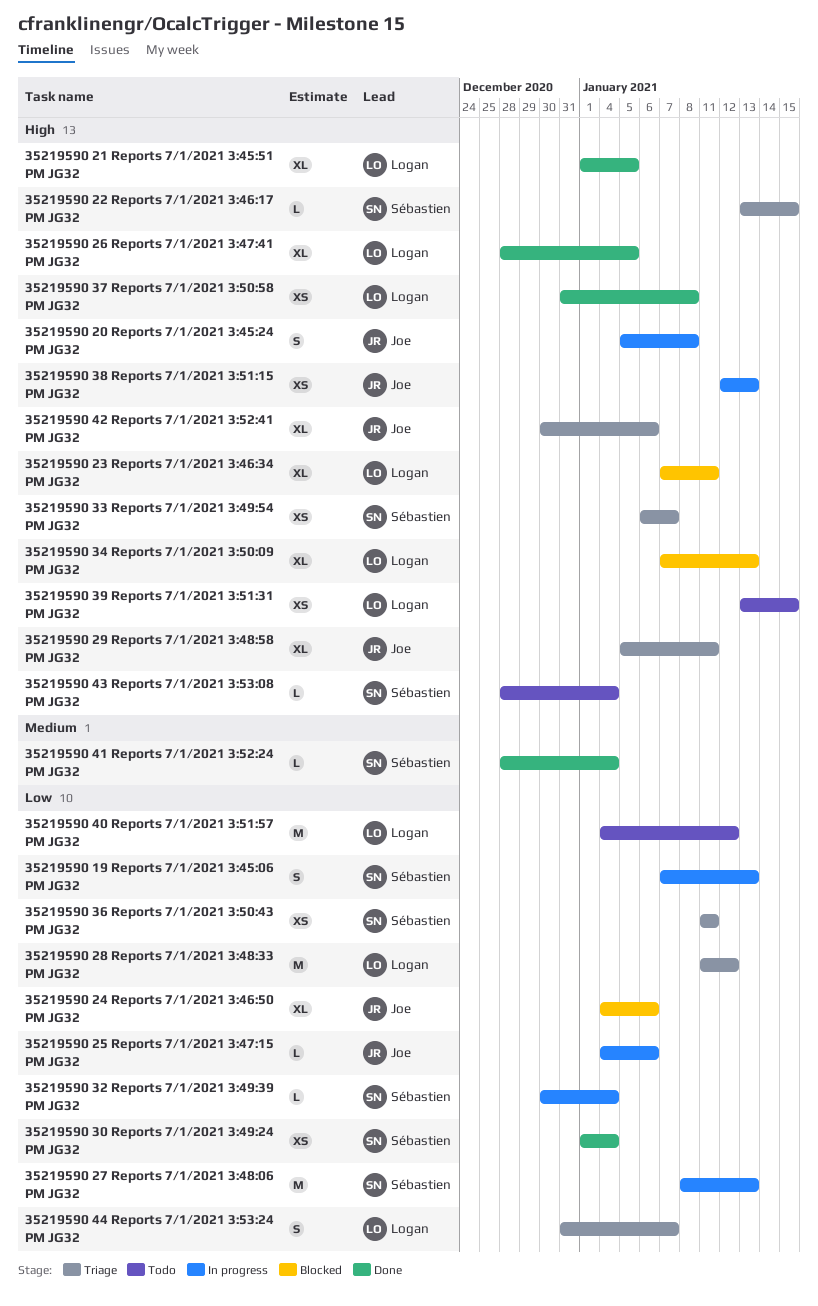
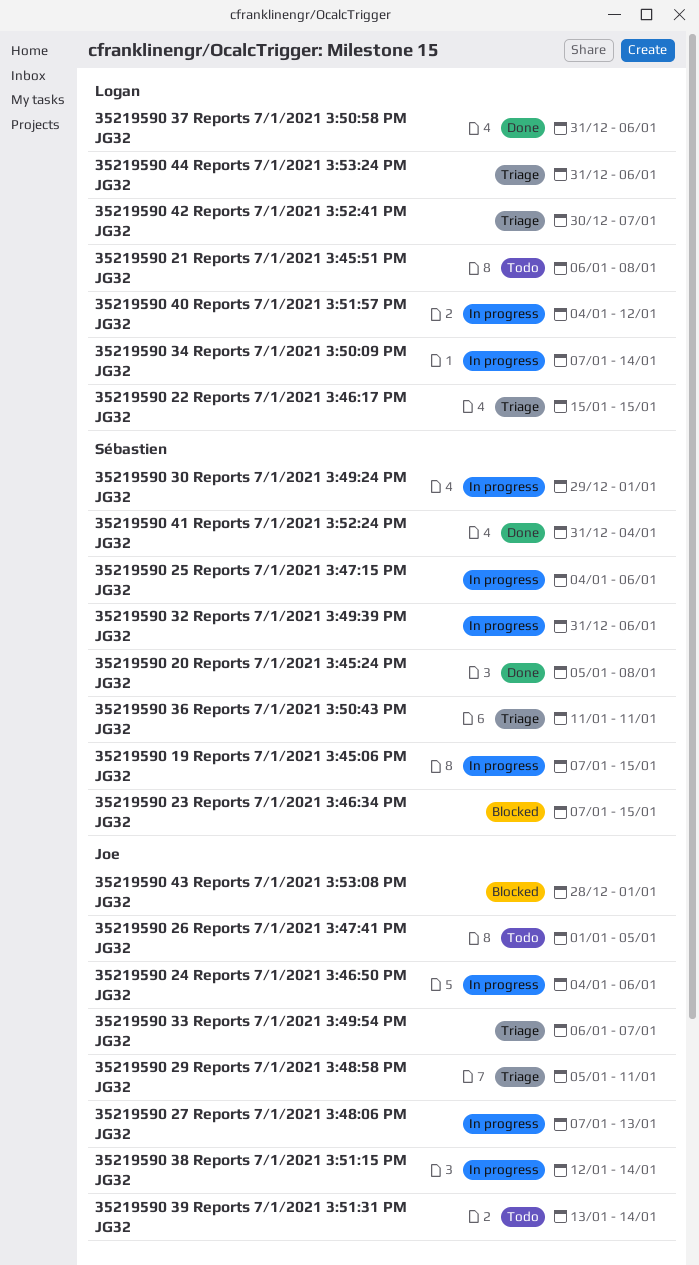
35219590 19 Reports 7/1/2021 3:45:06 PM JG32, due: Jan 13 -> Jan 15
35219590 20 Reports 7/1/2021 3:45:24 PM JG32, status: In progress -> Done
35219590 20 Reports 7/1/2021 3:45:24 PM JG32, owner: Joe -> Sébastien
35219590 21 Reports 7/1/2021 3:45:51 PM JG32, status: Done -> Todo
35219590 21 Reports 7/1/2021 3:45:51 PM JG32, start: Jan 1 -> Jan 6
35219590 21 Reports 7/1/2021 3:45:51 PM JG32, due: Jan 5 -> Jan 8
35219590 22 Reports 7/1/2021 3:46:17 PM JG32, owner: Sébastien -> Logan
35219590 22 Reports 7/1/2021 3:46:17 PM JG32, start: Jan 13 -> Jan 15
35219590 23 Reports 7/1/2021 3:46:34 PM JG32, owner: Logan -> Sébastien
35219590 23 Reports 7/1/2021 3:46:34 PM JG32, due: Jan 11 -> Jan 15
35219590 24 Reports 7/1/2021 3:46:50 PM JG32, status: Blocked -> In progress
35219590 25 Reports 7/1/2021 3:47:15 PM JG32, owner: Joe -> Sébastien
35219590 26 Reports 7/1/2021 3:47:41 PM JG32, status: Done -> Todo
35219590 26 Reports 7/1/2021 3:47:41 PM JG32, owner: Logan -> Joe
35219590 26 Reports 7/1/2021 3:47:41 PM JG32, start: Dec 28 -> Jan 1
35219590 27 Reports 7/1/2021 3:48:06 PM JG32, owner: Sébastien -> Joe
35219590 27 Reports 7/1/2021 3:48:06 PM JG32, start: Jan 8 -> Jan 7
35219590 28 Reports 7/1/2021 3:48:33 PM JG32: present -> none
35219590 30 Reports 7/1/2021 3:49:24 PM JG32, status: Done -> In progress
35219590 30 Reports 7/1/2021 3:49:24 PM JG32, start: Jan 1 -> Dec 29
35219590 30 Reports 7/1/2021 3:49:24 PM JG32, due: Jan 4 -> Jan 1
35219590 32 Reports 7/1/2021 3:49:39 PM JG32, start: Dec 30 -> Dec 31
35219590 32 Reports 7/1/2021 3:49:39 PM JG32, due: Jan 4 -> Jan 6
35219590 33 Reports 7/1/2021 3:49:54 PM JG32, owner: Sébastien -> Joe
35219590 34 Reports 7/1/2021 3:50:09 PM JG32, status: Blocked -> In progress
35219590 34 Reports 7/1/2021 3:50:09 PM JG32, due: Jan 13 -> Jan 14
35219590 37 Reports 7/1/2021 3:50:58 PM JG32, due: Jan 8 -> Jan 6
35219590 38 Reports 7/1/2021 3:51:15 PM JG32, due: Jan 13 -> Jan 14
35219590 39 Reports 7/1/2021 3:51:31 PM JG32, owner: Logan -> Joe
35219590 39 Reports 7/1/2021 3:51:31 PM JG32, due: Jan 15 -> Jan 14
35219590 40 Reports 7/1/2021 3:51:57 PM JG32, status: Todo -> In progress
35219590 41 Reports 7/1/2021 3:52:24 PM JG32, start: Dec 28 -> Dec 31
35219590 42 Reports 7/1/2021 3:52:41 PM JG32, owner: Joe -> Logan
35219590 42 Reports 7/1/2021 3:52:41 PM JG32, due: Jan 6 -> Jan 7
35219590 43 Reports 7/1/2021 3:53:08 PM JG32, status: Todo -> Blocked
35219590 43 Reports 7/1/2021 3:53:08 PM JG32, owner: Sébastien -> Joe
35219590 43 Reports 7/1/2021 3:53:08 PM JG32, due: Jan 4 -> Jan 1
35219590 44 Reports 7/1/2021 3:53:24 PM JG32, due: Jan 7 -> Jan 6

